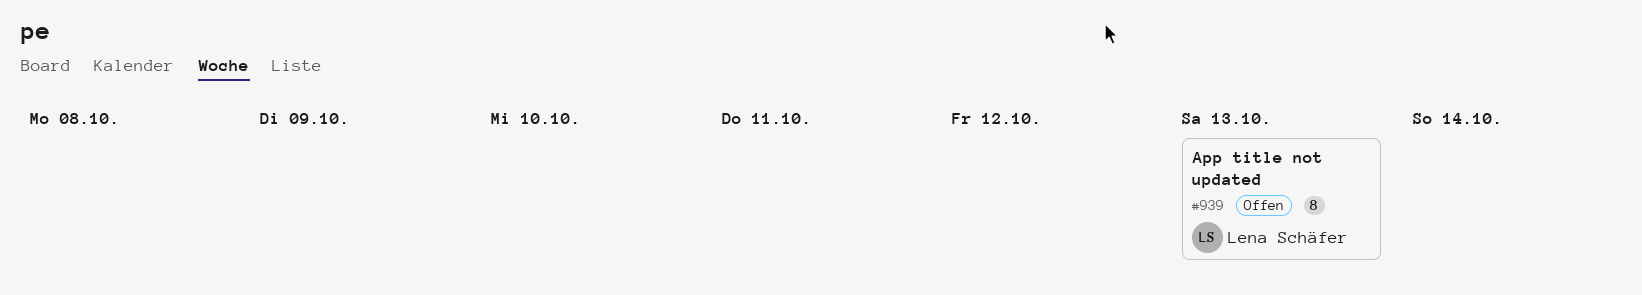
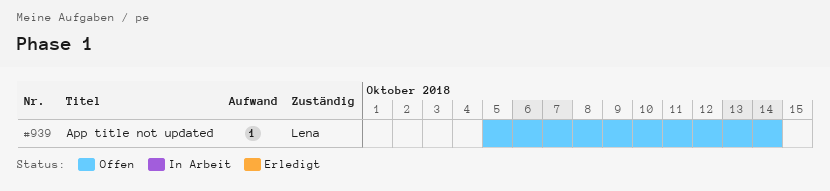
#939, estimate: 8 -> 1
#939, due: Oct 13 -> Oct 14

